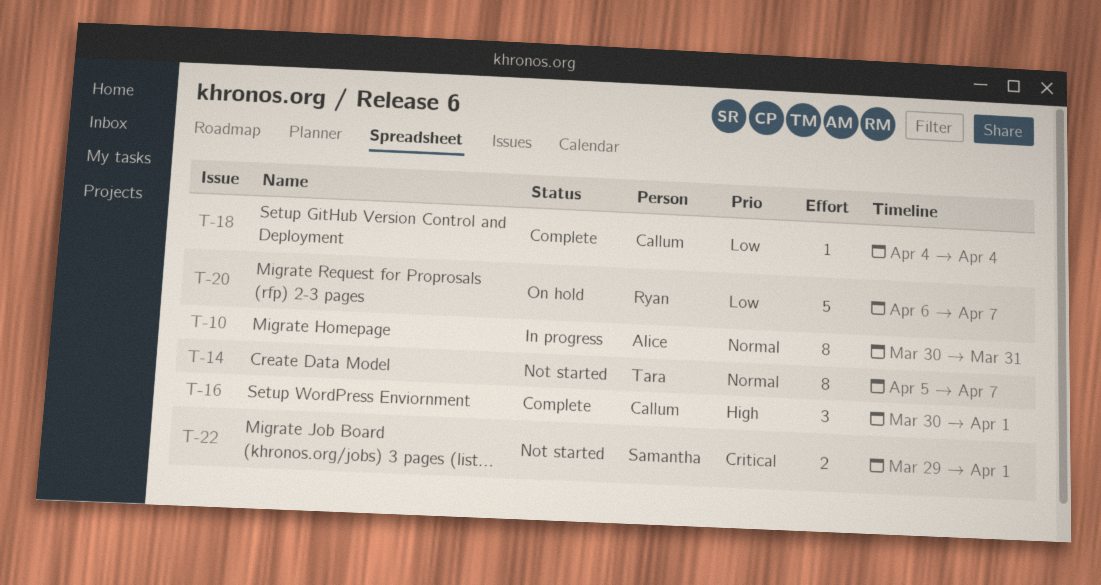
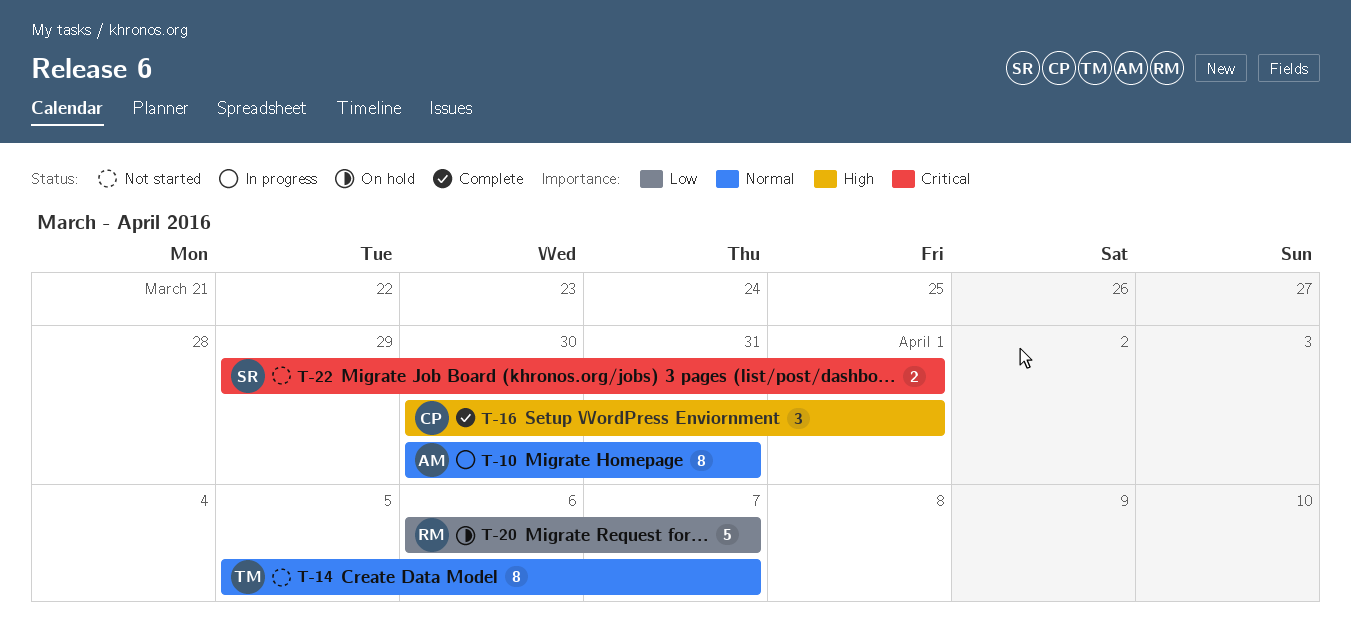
T-18: present -> none

